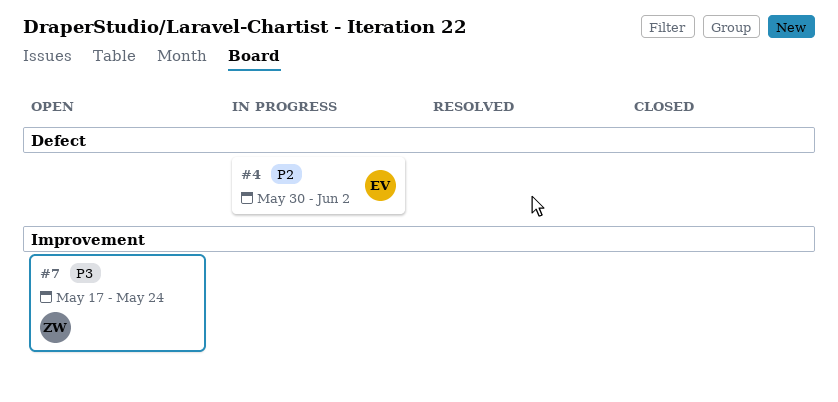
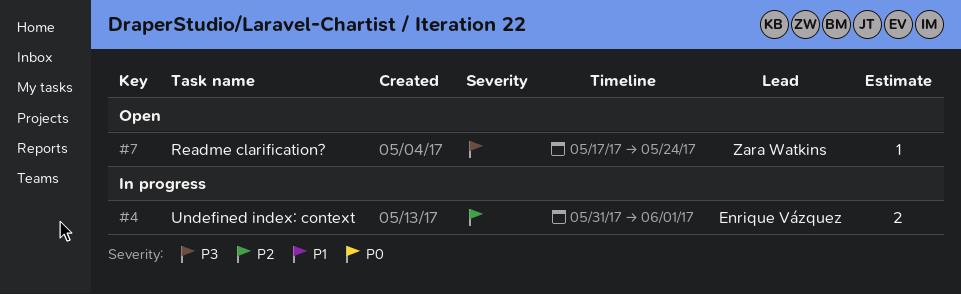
#4, start: May 30 -> May 31
#4, due: Jun 2 -> Jun 1

